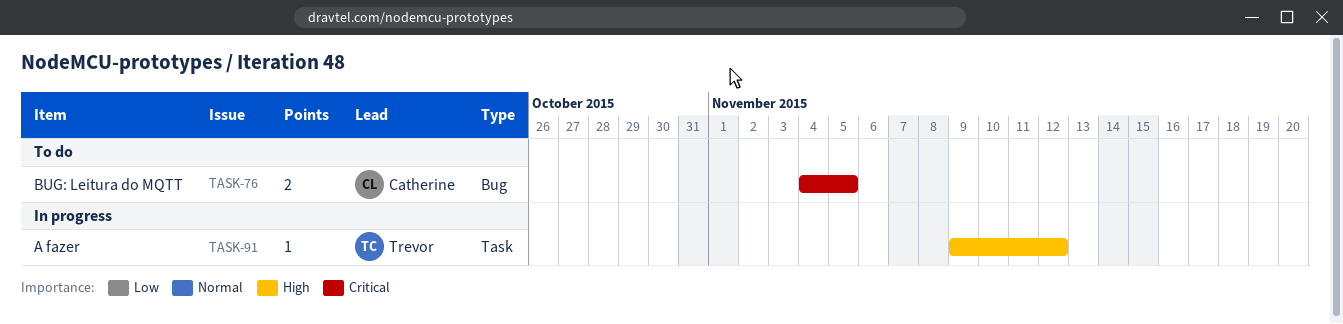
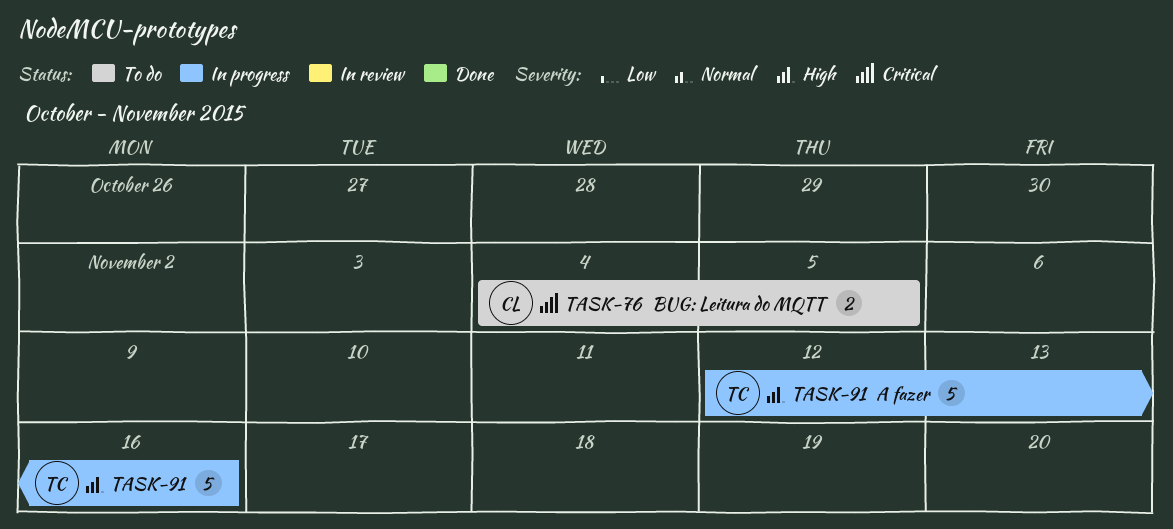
TASK-91, estimate: 1 -> 5
TASK-91, start: Nov 9 -> Nov 12
TASK-91, due: Nov 12 -> Nov 16

